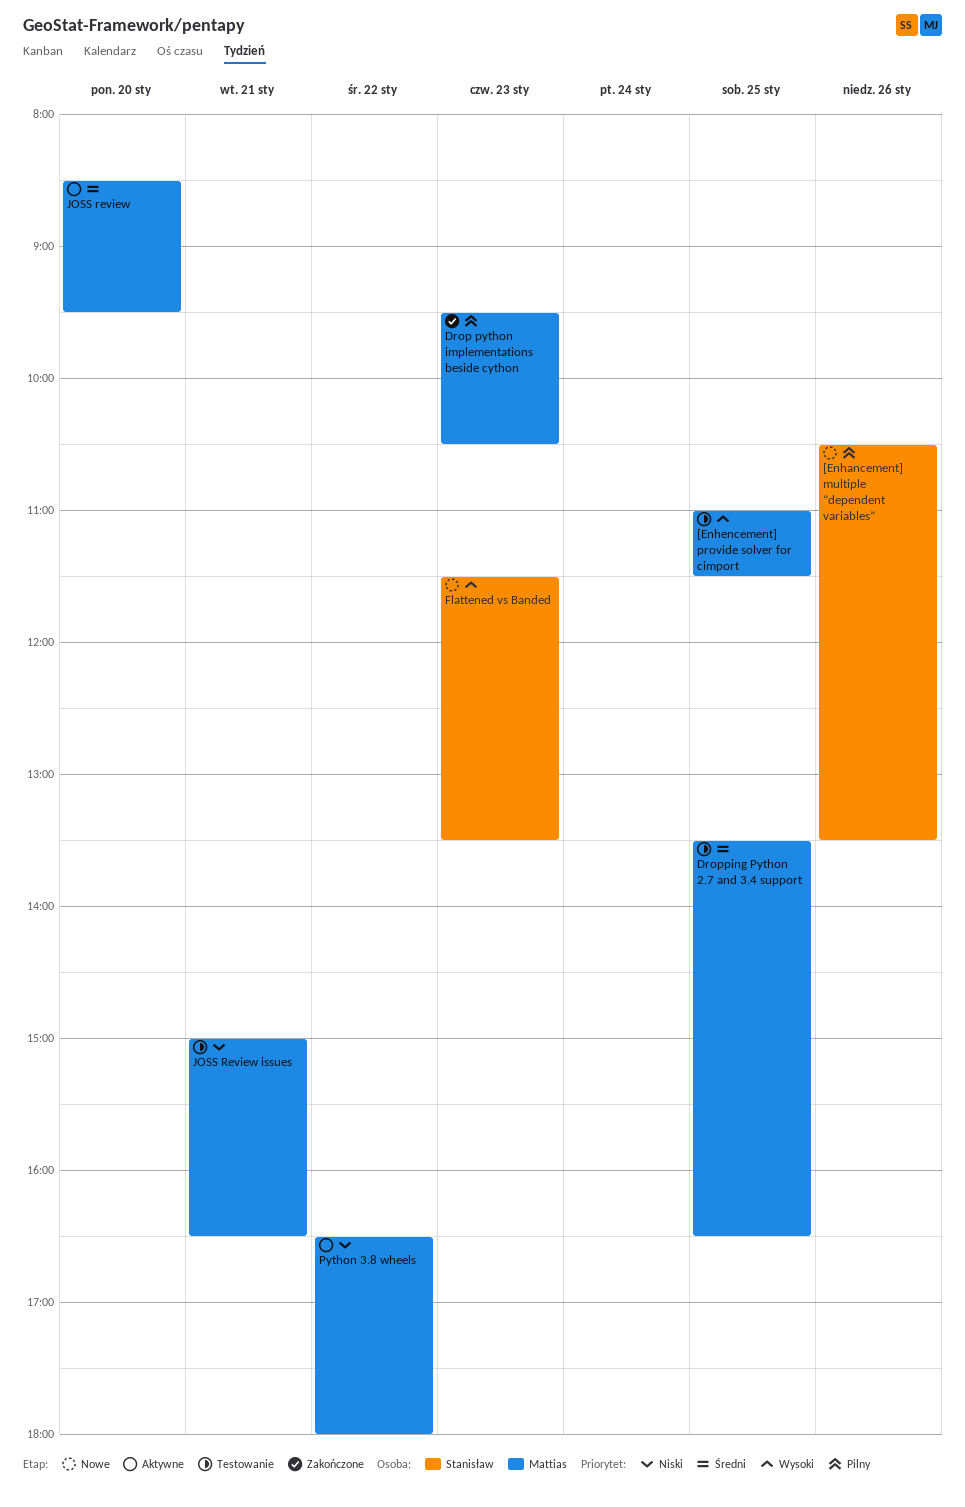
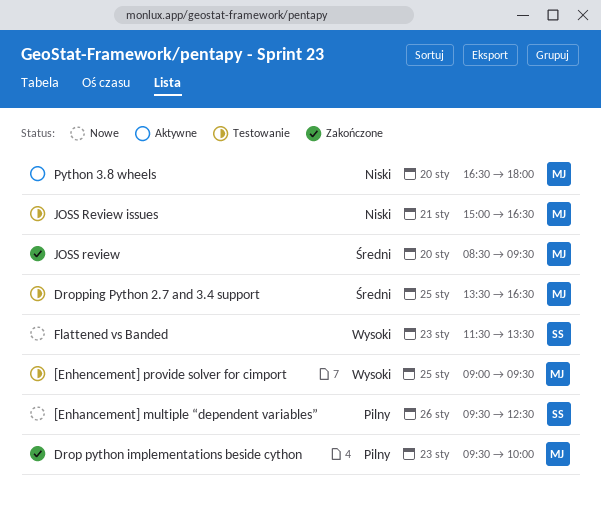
[Enhancement] multiple “dependent variables”, begins: 10:30 -> 09:30
[Enhancement] multiple “dependent variables”, ends: 13:30 -> 12:30
[Enhencement] provide solver for cimport, begins: 11:00 -> 09:00
[Enhencement] provide solver for cimport, ends: 11:30 -> 09:30
Drop python implementations beside cython, ends: 10:30 -> 10:00
JOSS review, status: Aktywne -> Zakończone
Python 3.8 wheels, day: Jan 22 -> Jan 20

